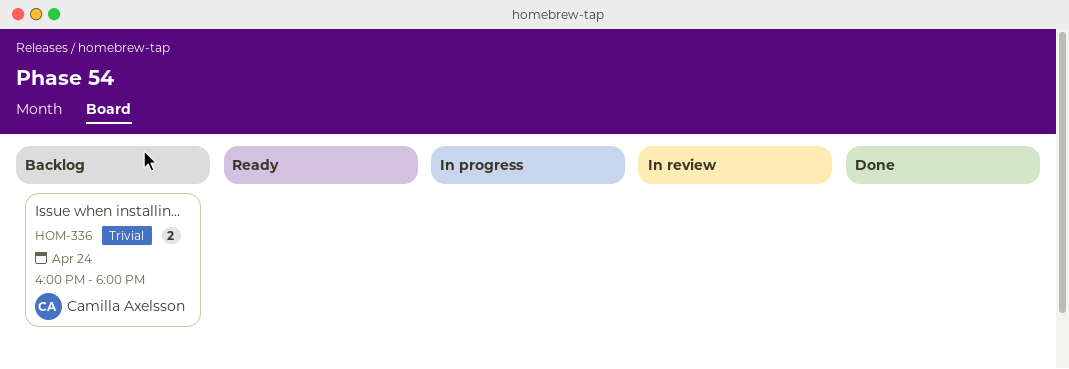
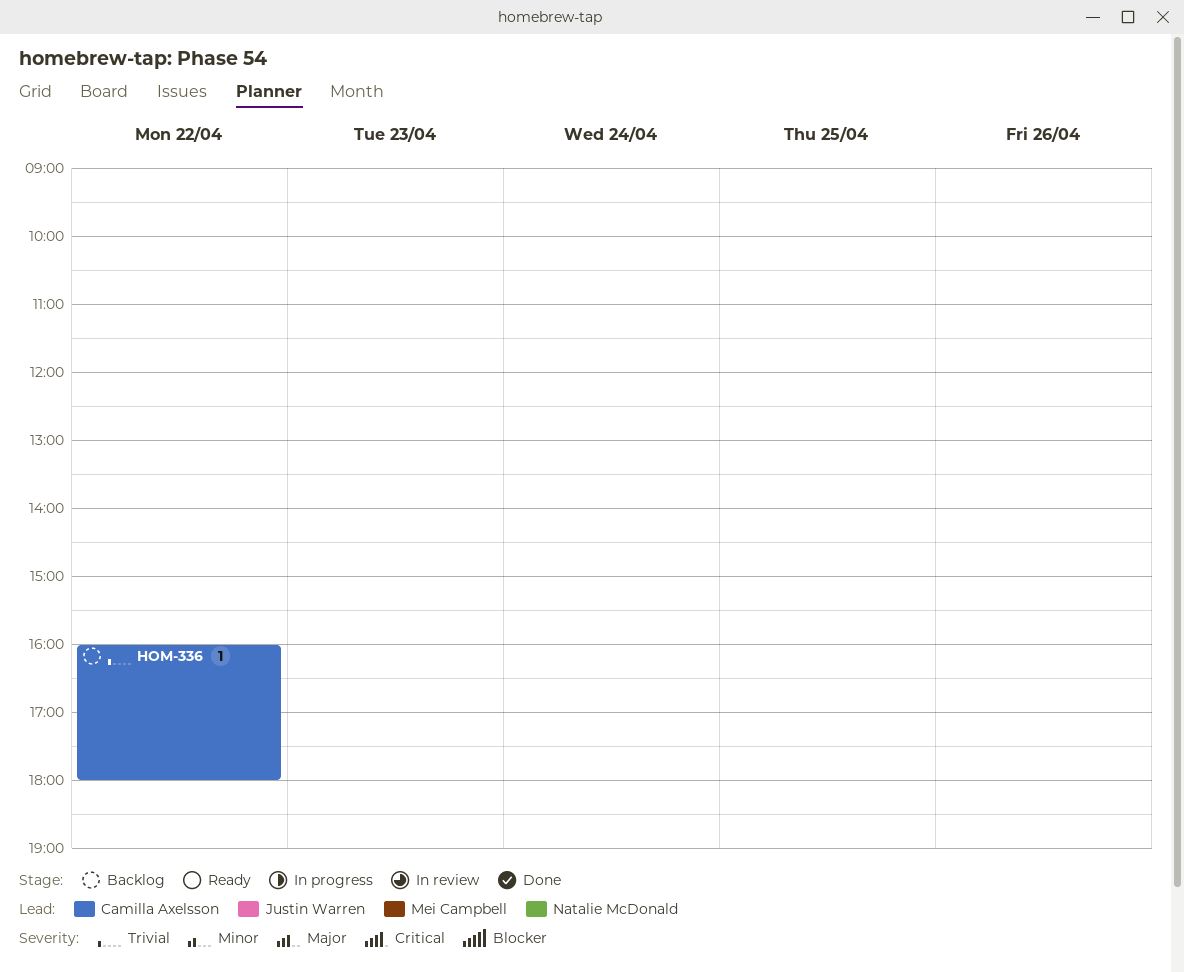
HOM-336, estimate: 2 -> 1
HOM-336, day: Apr 24 -> Apr 22

